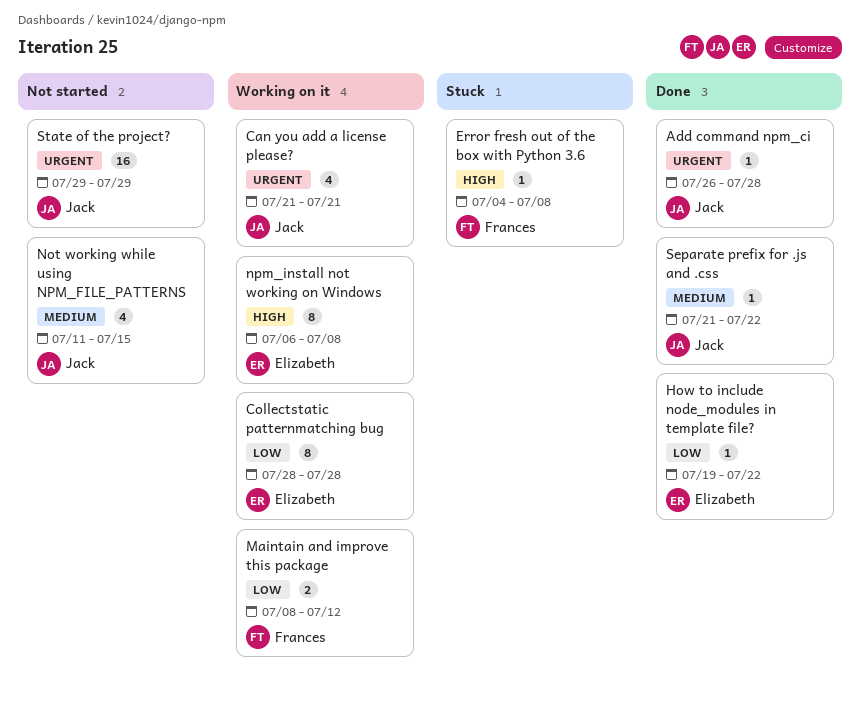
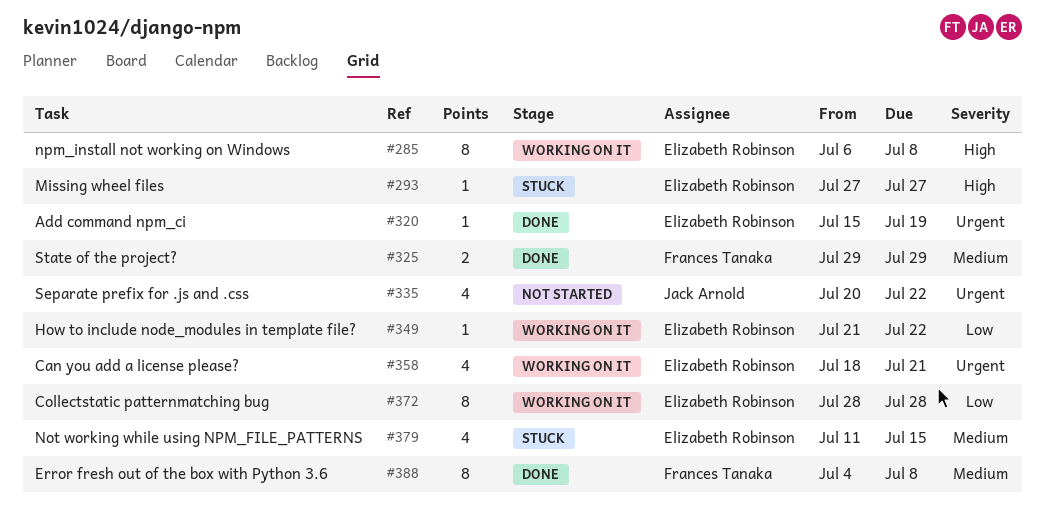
Add command npm_ci, owner: Jack Arnold -> Elizabeth Robinson
Add command npm_ci, start: Jul 26 -> Jul 15
Add command npm_ci, due: Jul 28 -> Jul 19
Can you add a license please?, owner: Jack Arnold -> Elizabeth Robinson
Can you add a license please?, start: Jul 21 -> Jul 18
Error fresh out of the box with Python 3.6, status: Stuck -> Done
Error fresh out of the box with Python 3.6, priority: High -> Medium
Error fresh out of the box with Python 3.6, estimate: 1 -> 8
How to include node_modules in template file?, status: Done -> Working on it
How to include node_modules in template file?, start: Jul 19 -> Jul 21
Maintain and improve this package: present -> none
Missing wheel files: none -> present
Not working while using NPM_FILE_PATTERNS, status: Not started -> Stuck
Not working while using NPM_FILE_PATTERNS, owner: Jack Arnold -> Elizabeth Robinson
Separate prefix for .js and .css, status: Done -> Not started
Separate prefix for .js and .css, priority: Medium -> Urgent
Separate prefix for .js and .css, estimate: 1 -> 4
Separate prefix for .js and .css, start: Jul 21 -> Jul 20
State of the project?, status: Not started -> Done
State of the project?, owner: Jack Arnold -> Frances Tanaka
State of the project?, priority: Urgent -> Medium
State of the project?, estimate: 16 -> 2

